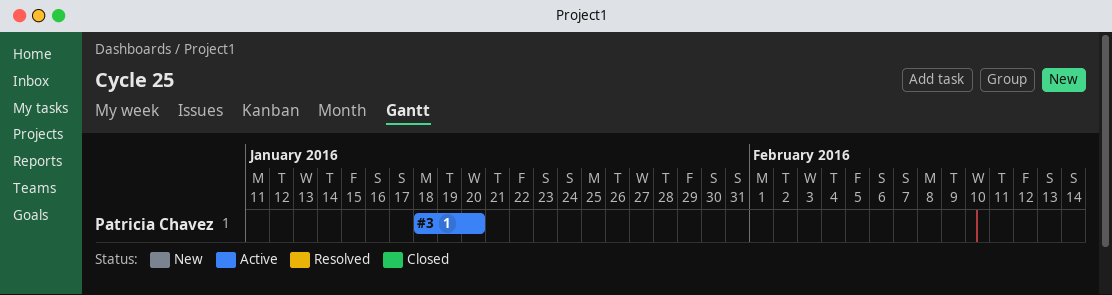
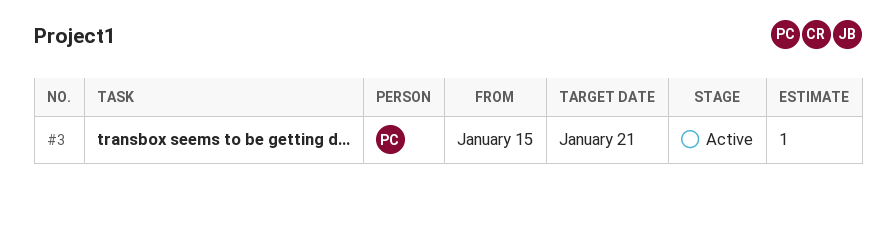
#3, start: Jan 18 -> Jan 15
#3, due: Jan 20 -> Jan 21

